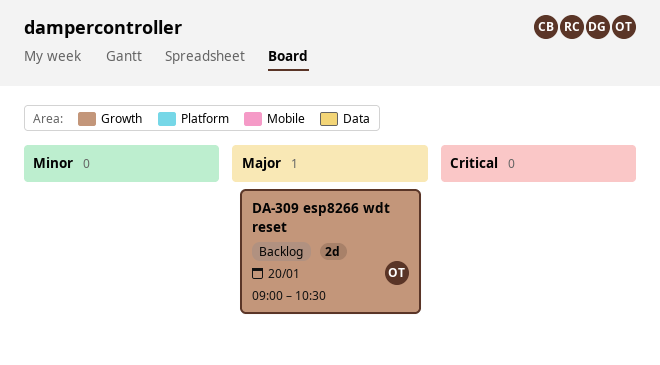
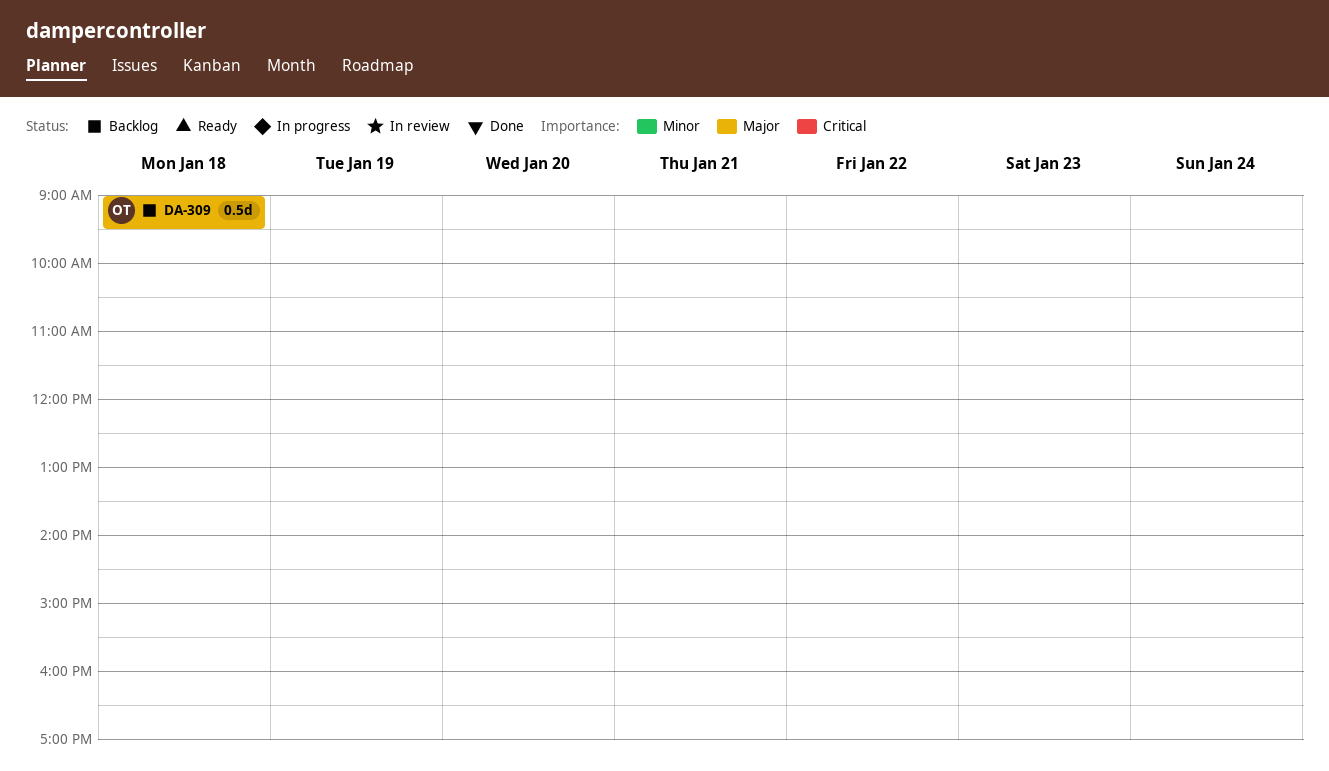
DA-309, estimate: 2d -> 0.5d
DA-309, day: Jan 20 -> Jan 18
DA-309, ends: 10:30 -> 09:30

